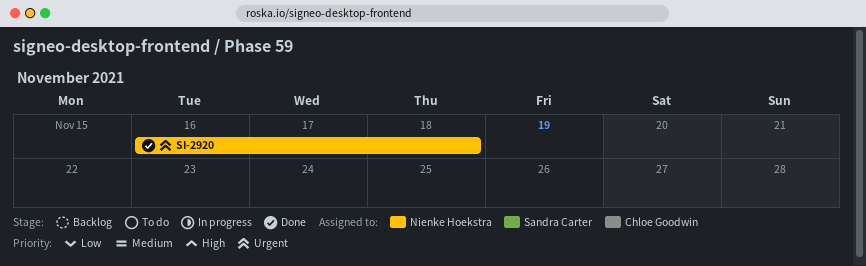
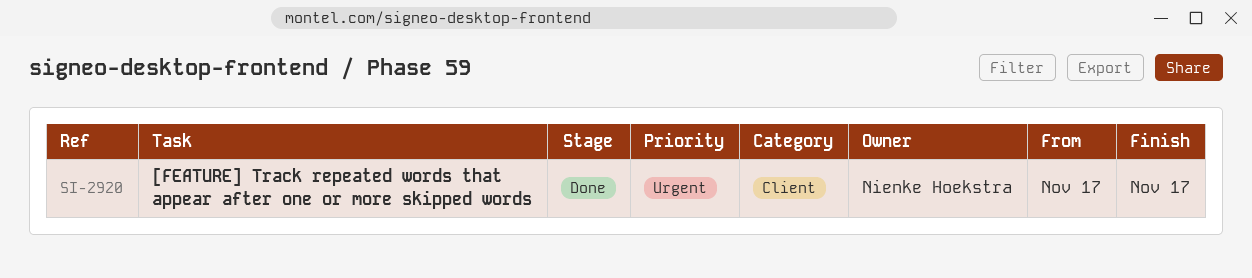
SI-2920, start: Nov 16 -> Nov 17
SI-2920, due: Nov 18 -> Nov 17

